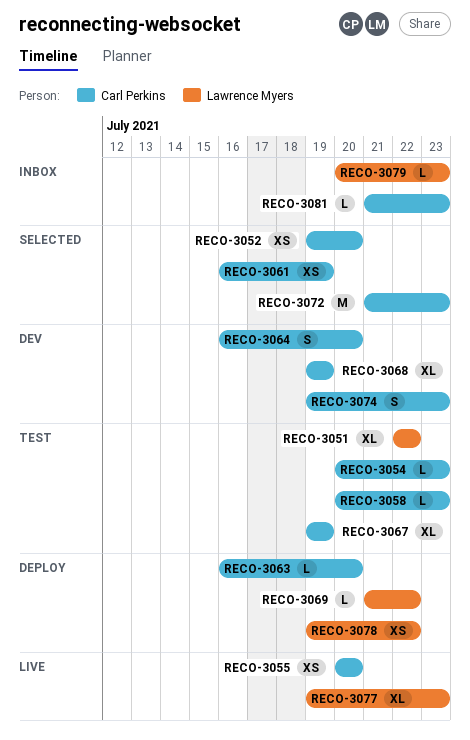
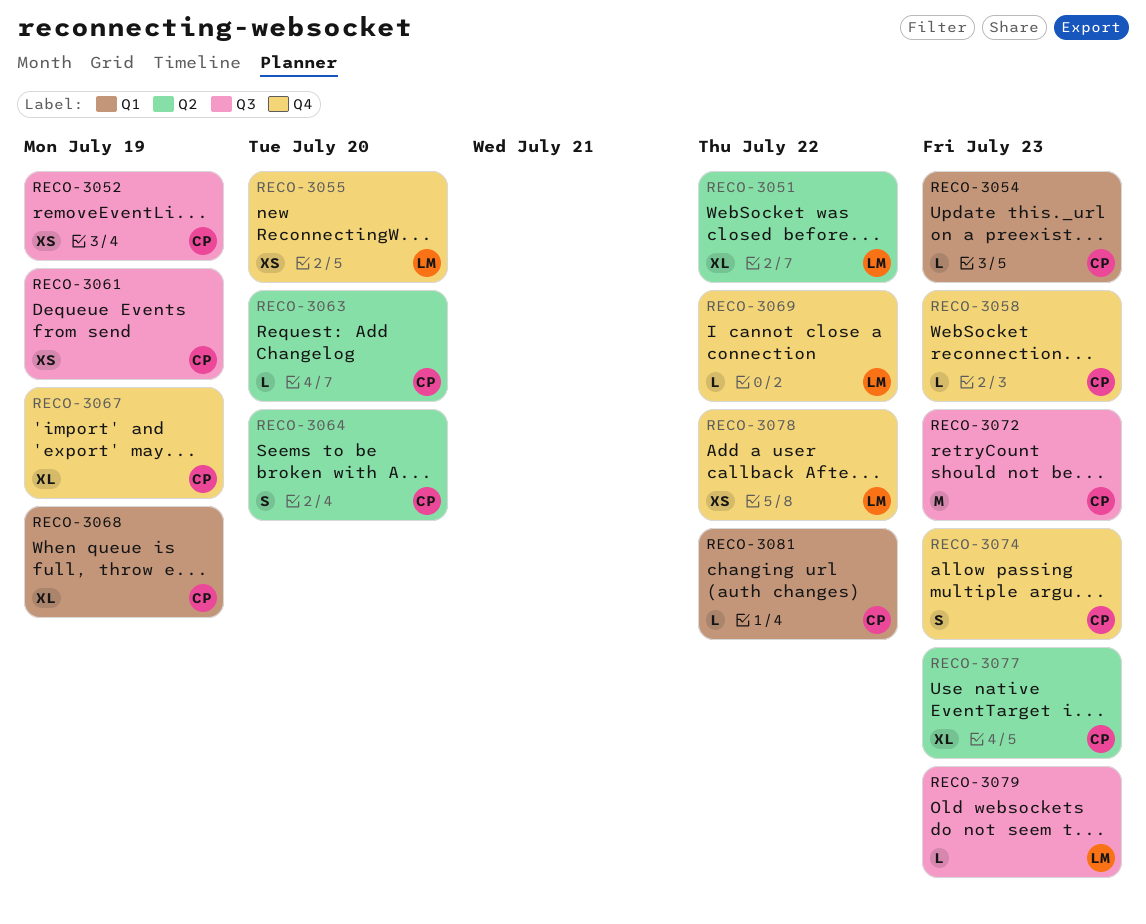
RECO-3052, due: Jul 20 -> Jul 19
RECO-3055, owner: Carl Perkins -> Lawrence Myers
RECO-3077, owner: Lawrence Myers -> Carl Perkins
RECO-3081, due: Jul 23 -> Jul 22

